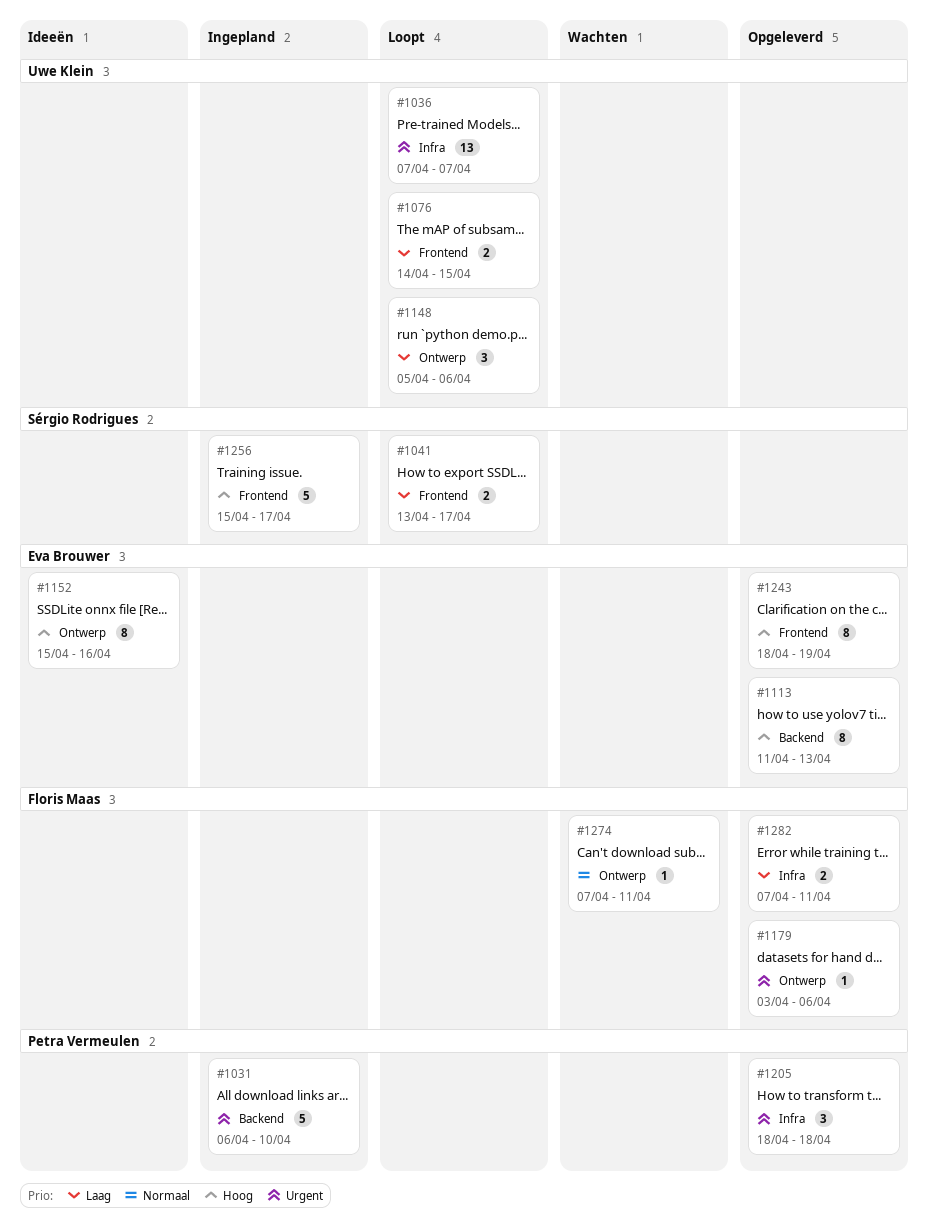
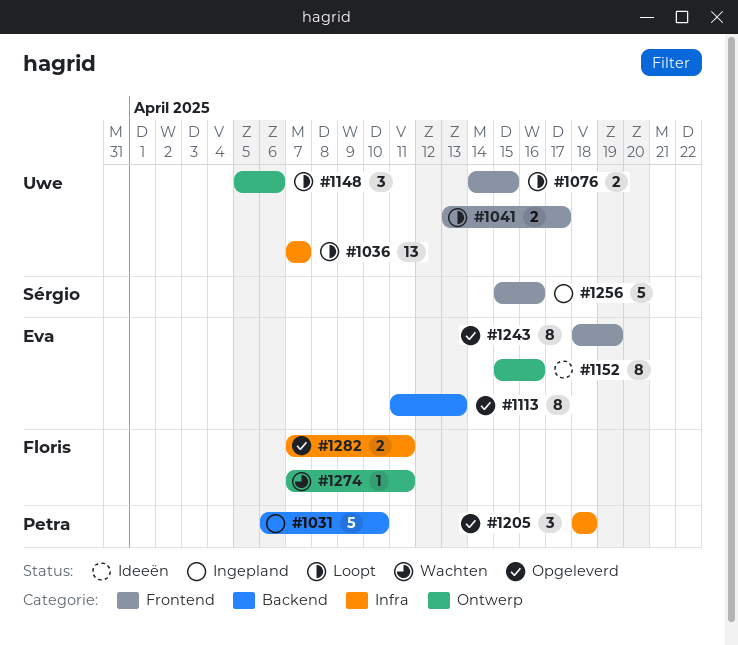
#1041, owner: Sérgio Rodrigues -> Uwe Klein
#1179: present -> none
#1256, due: Apr 17 -> Apr 16

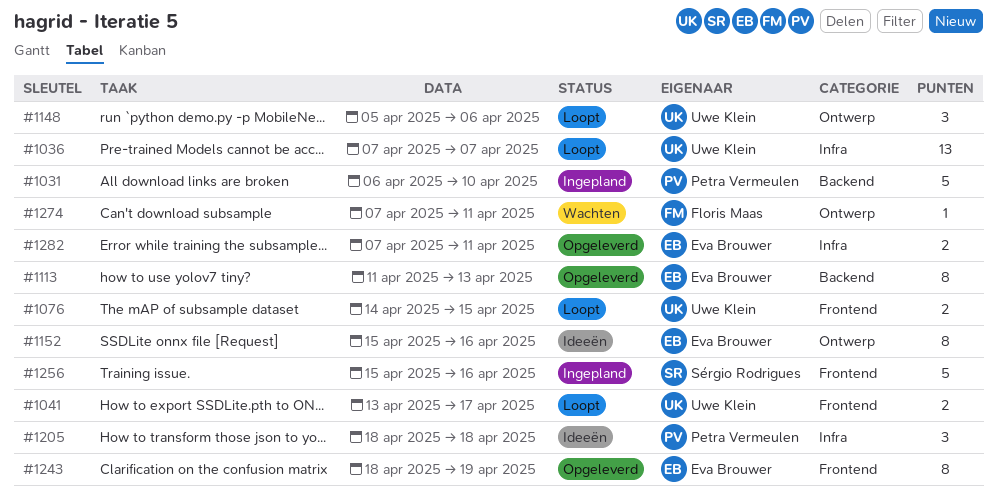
#1205, status: Opgeleverd -> Ideeën
#1282, owner: Floris Maas -> Eva Brouwer

